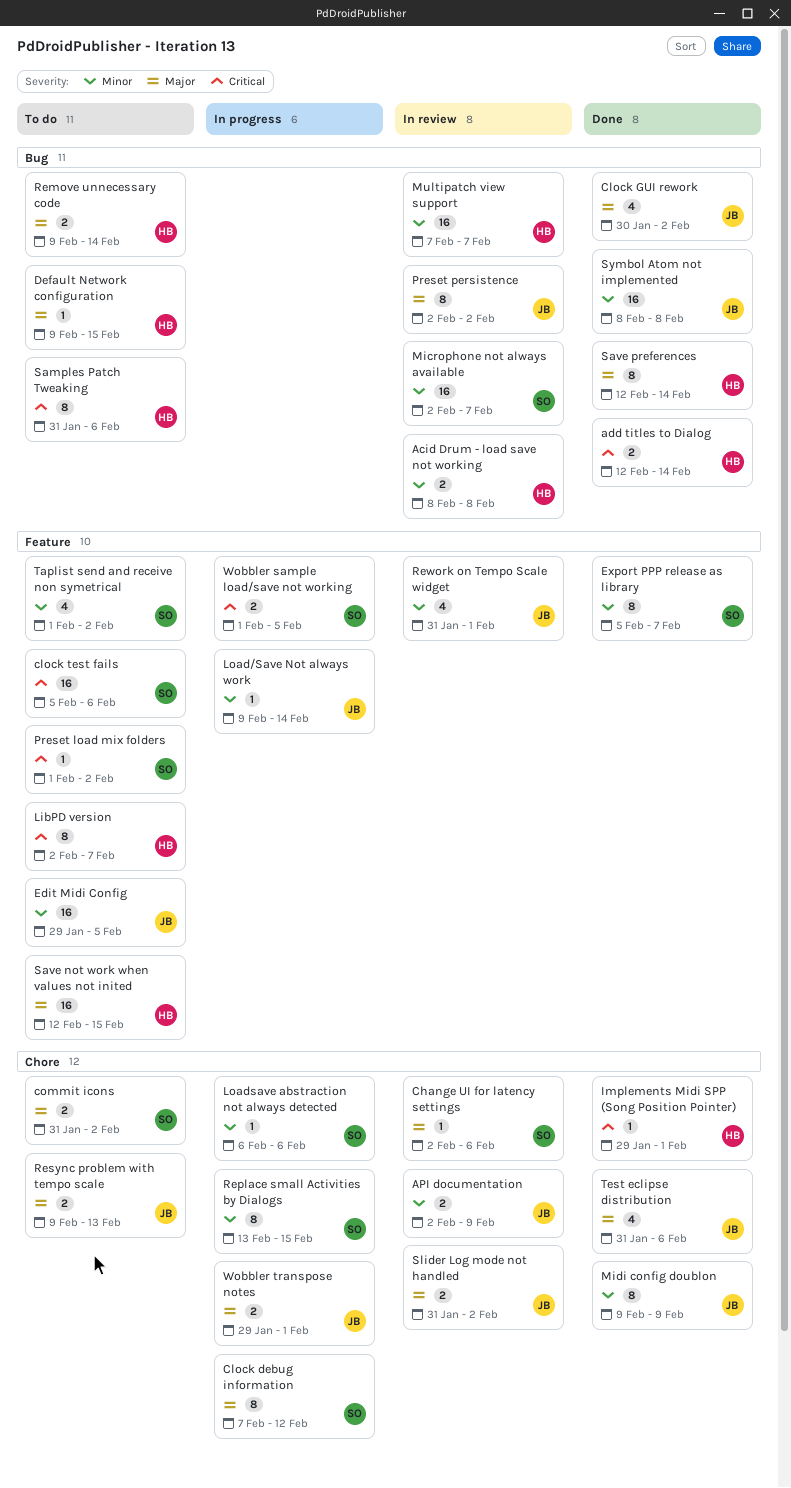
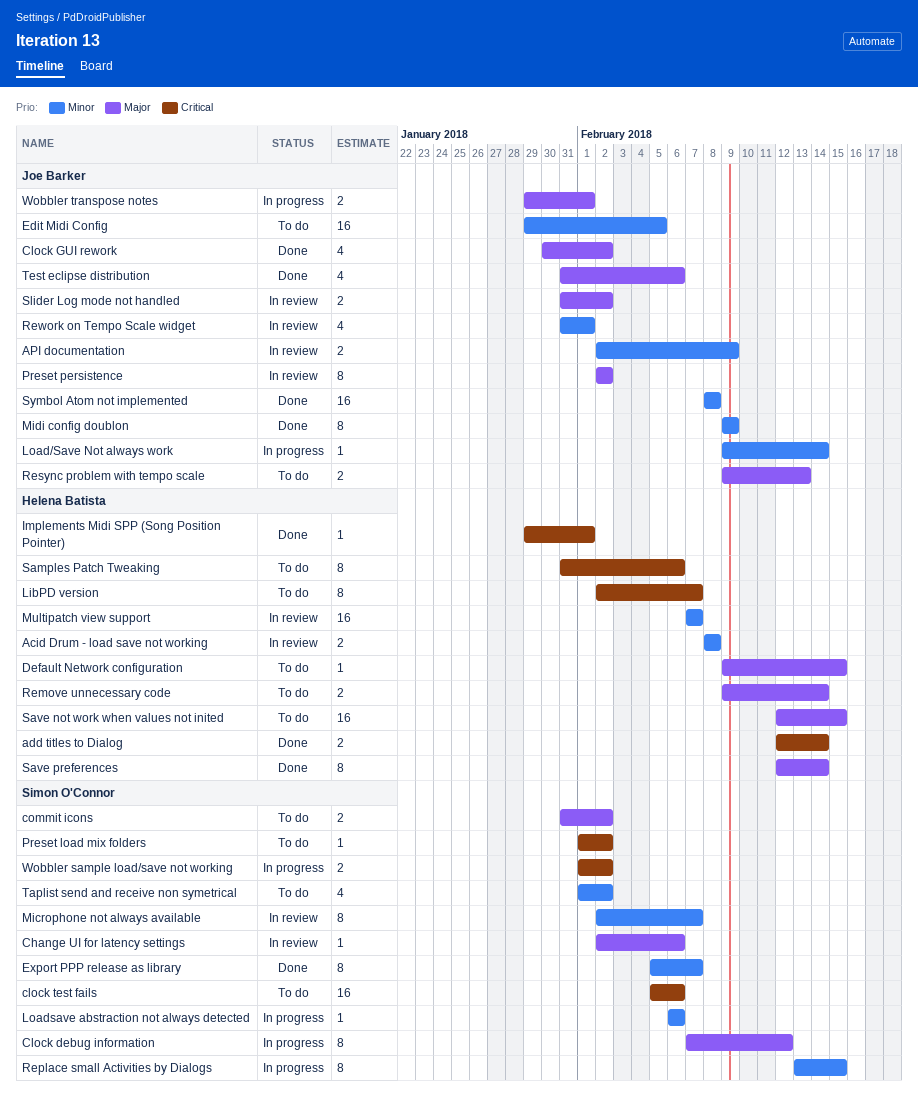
Microphone not always available, estimate: 16 -> 8
Wobbler sample load/save not working, due: Feb 5 -> Feb 2

